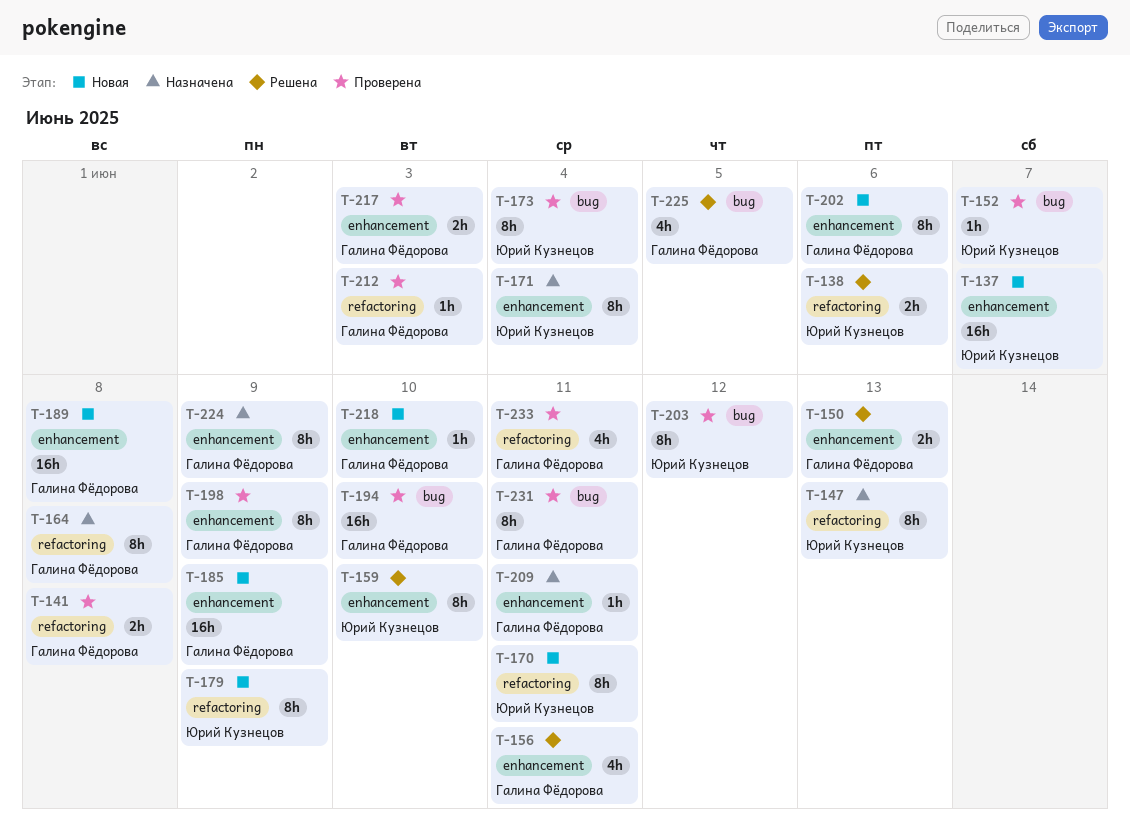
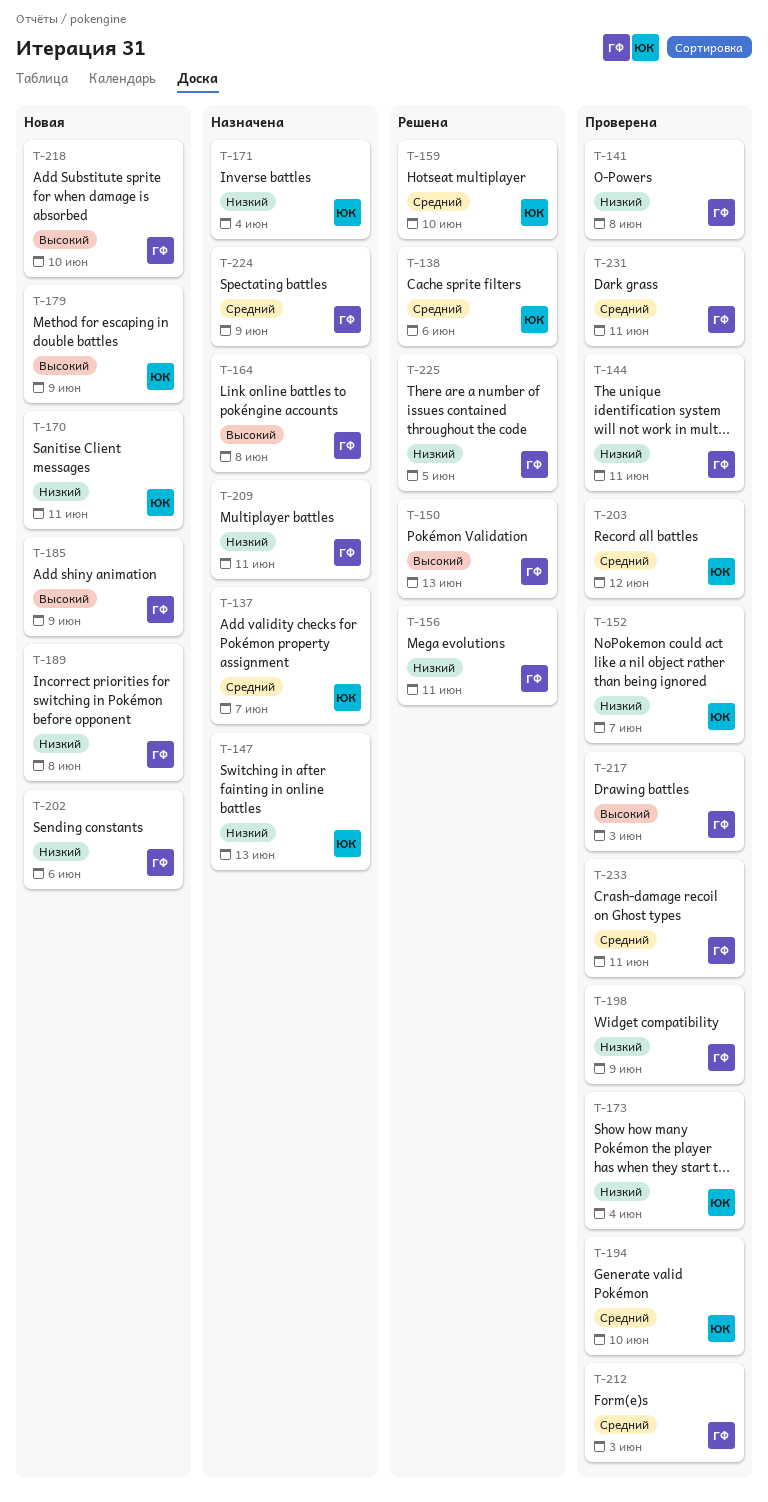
T-137, status: Новая -> Назначена
T-144: none -> present
T-194, owner: Галина Фёдорова -> Юрий Кузнецов

